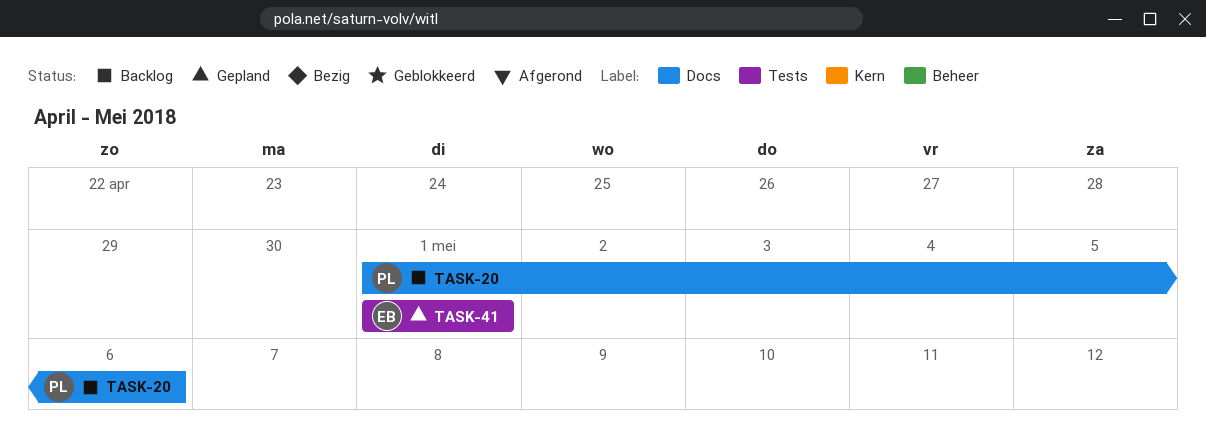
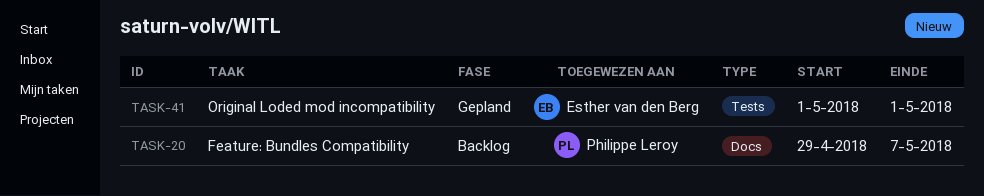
TASK-20, start: May 1 -> Apr 29
TASK-20, due: May 6 -> May 7

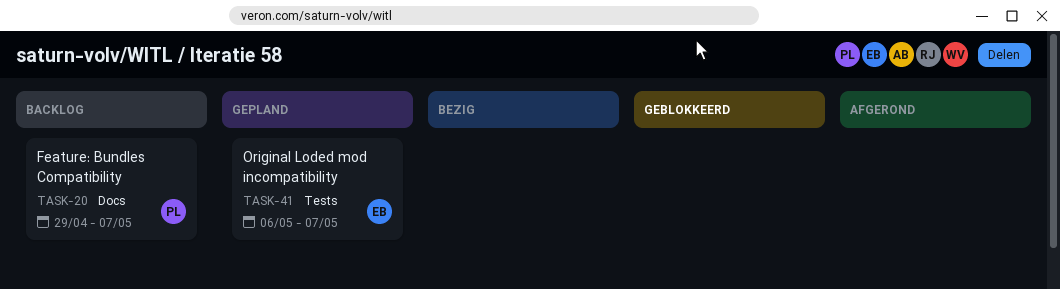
TASK-41, start: May 1 -> May 6
TASK-41, due: May 1 -> May 7

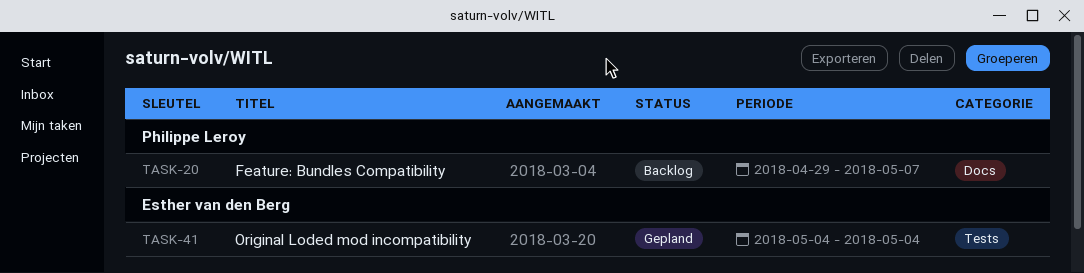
TASK-41, start: May 6 -> May 4
TASK-41, due: May 7 -> May 4

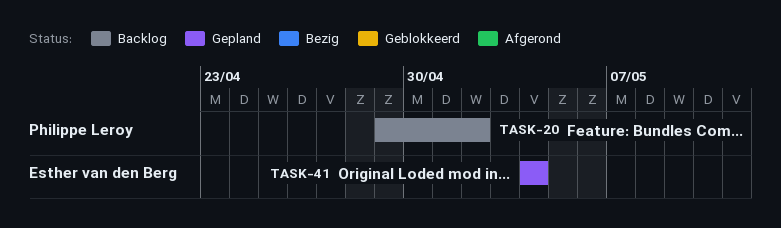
TASK-20, due: May 7 -> May 2

